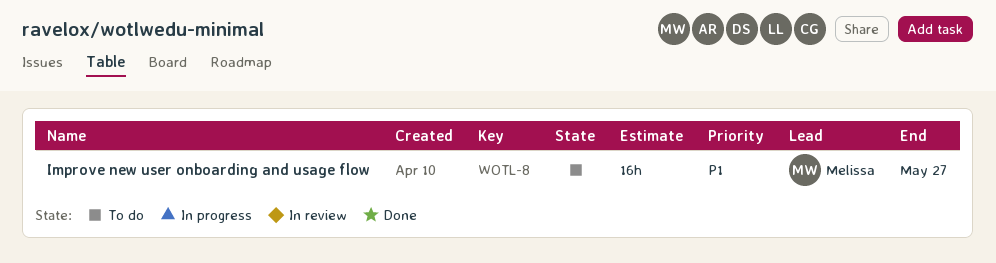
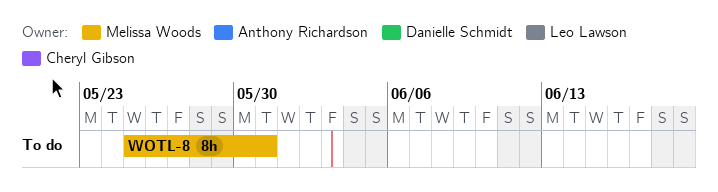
WOTL-8, estimate: 16h -> 8h
WOTL-8, due: May 27 -> May 31

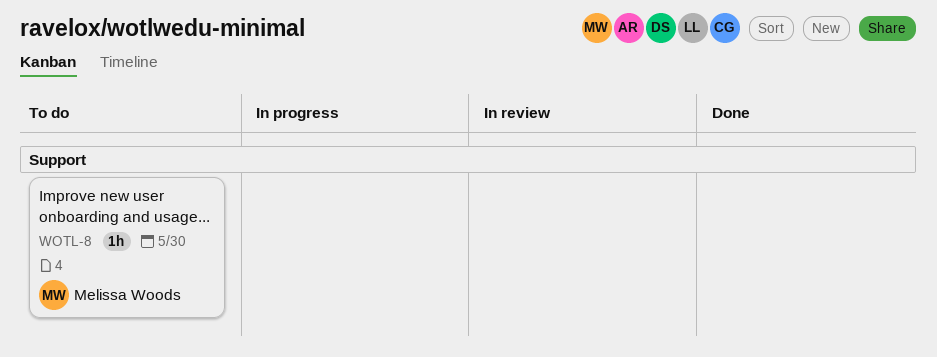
WOTL-8, estimate: 8h -> 1h
WOTL-8, due: May 31 -> May 30

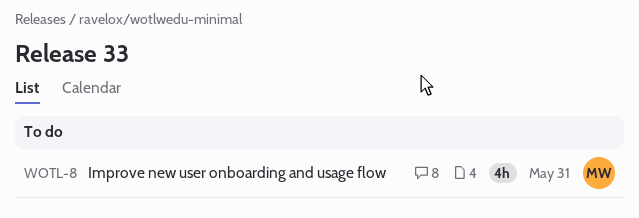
WOTL-8, estimate: 1h -> 4h
WOTL-8, due: May 30 -> May 31

